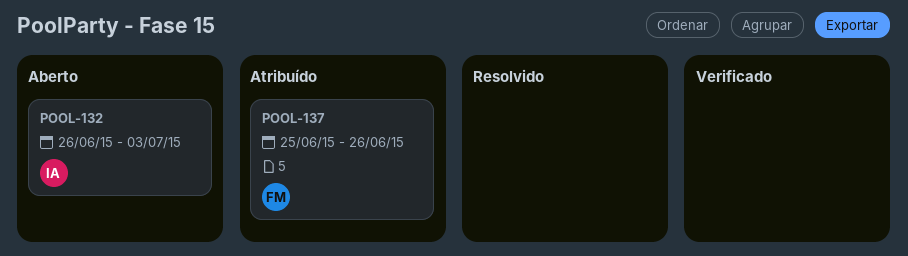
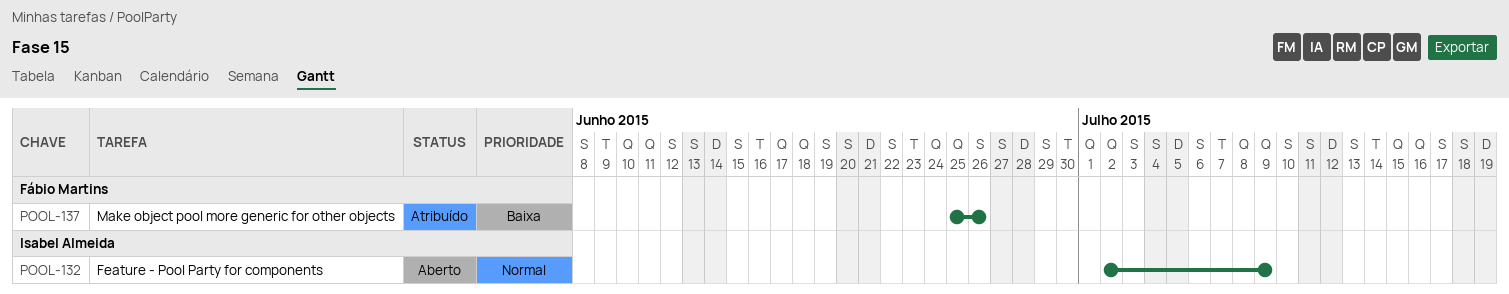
POOL-132, start: Jun 26 -> Jul 2
POOL-132, due: Jul 3 -> Jul 9

